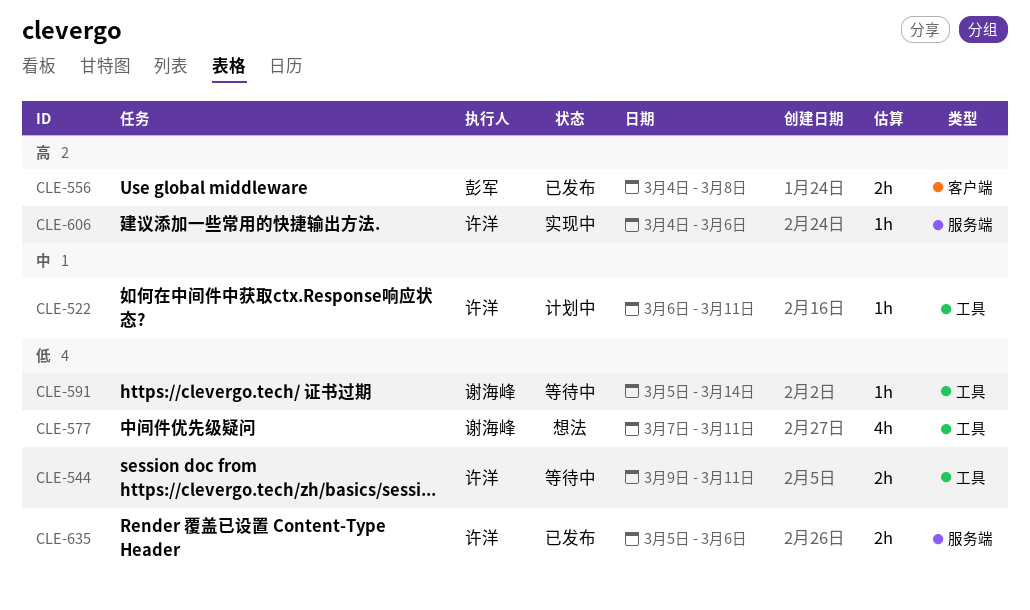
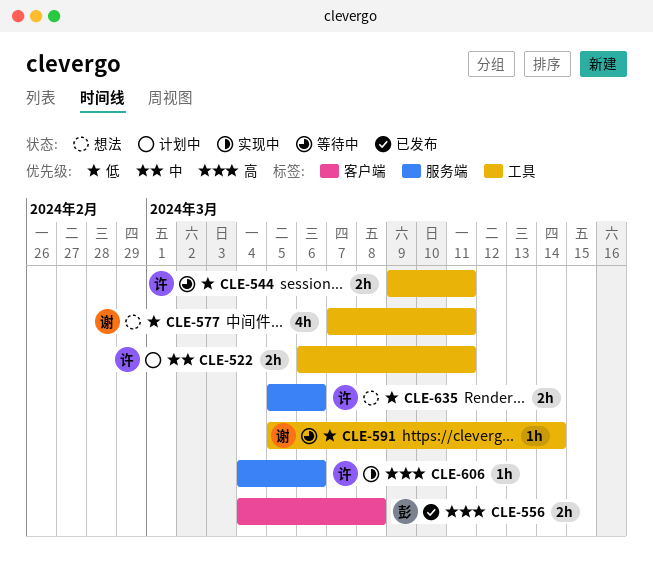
CLE-522, estimate: 1h -> 2h
CLE-635, status: 已发布 -> 想法

